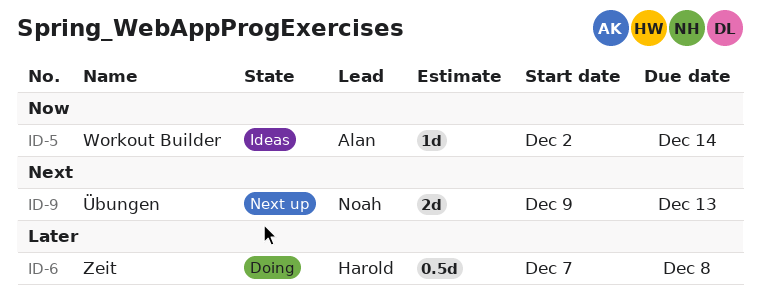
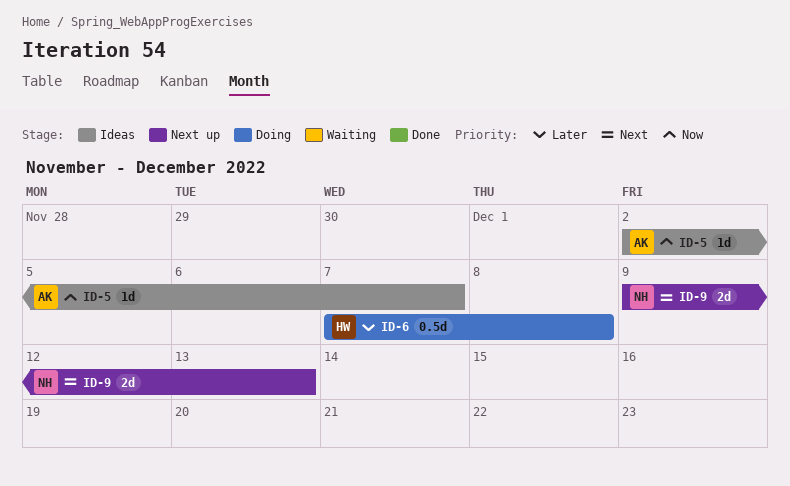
ID-5, due: Dec 14 -> Dec 7

